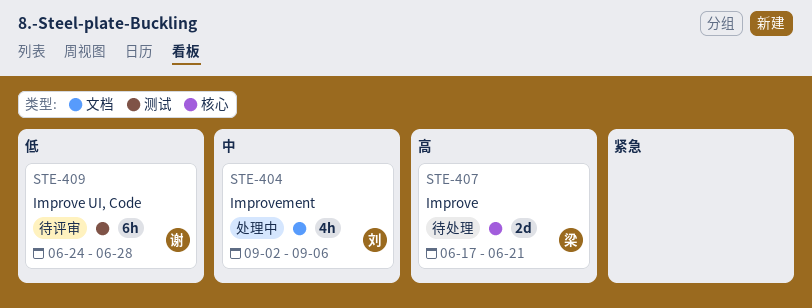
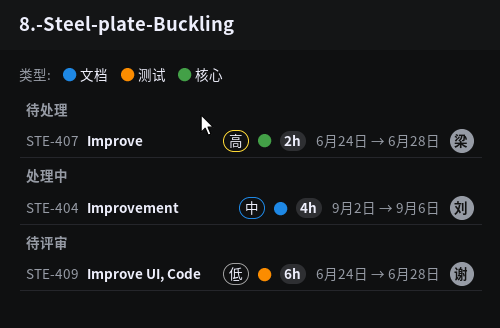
STE-407, estimate: 2d -> 2h
STE-407, start: Jun 17 -> Jun 24
STE-407, due: Jun 21 -> Jun 28

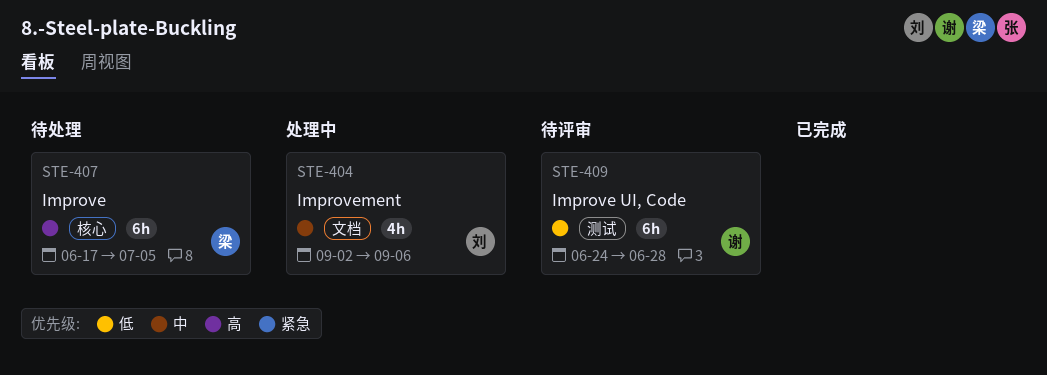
STE-407, estimate: 2h -> 6h
STE-407, start: Jun 24 -> Jun 17
STE-407, due: Jun 28 -> Jul 5

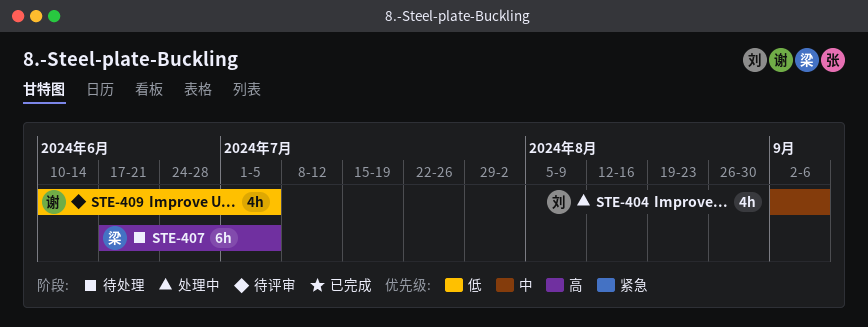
STE-409, estimate: 6h -> 4h
STE-409, start: Jun 24 -> Jun 10
STE-409, due: Jun 28 -> Jul 5

